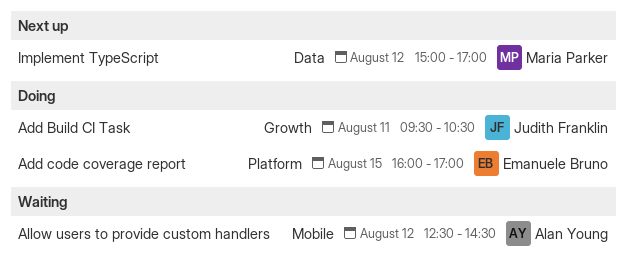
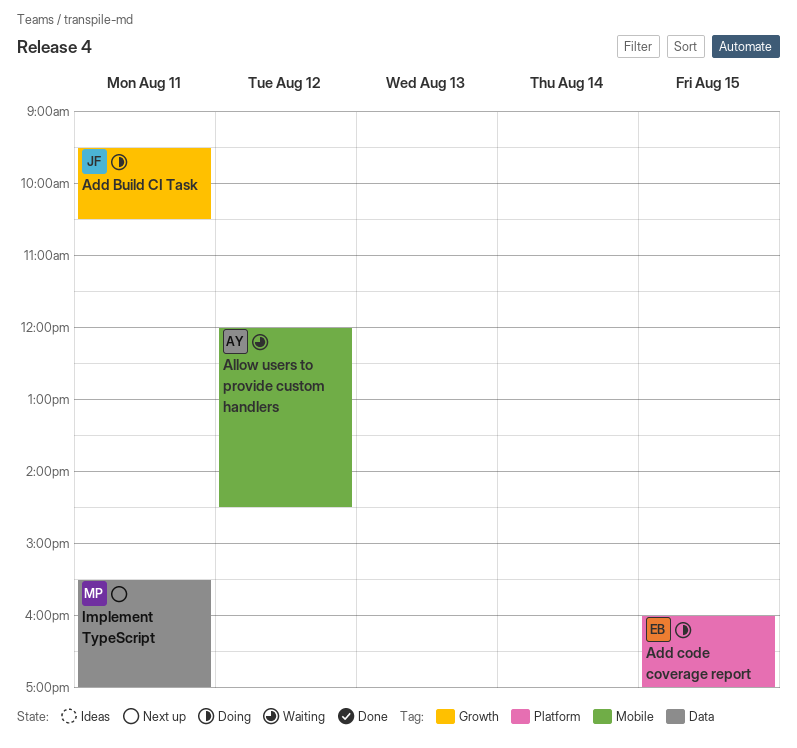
Allow users to provide custom handlers, begins: 12:30 -> 12:00
Implement TypeScript, day: Aug 12 -> Aug 11
Implement TypeScript, begins: 15:00 -> 15:30

